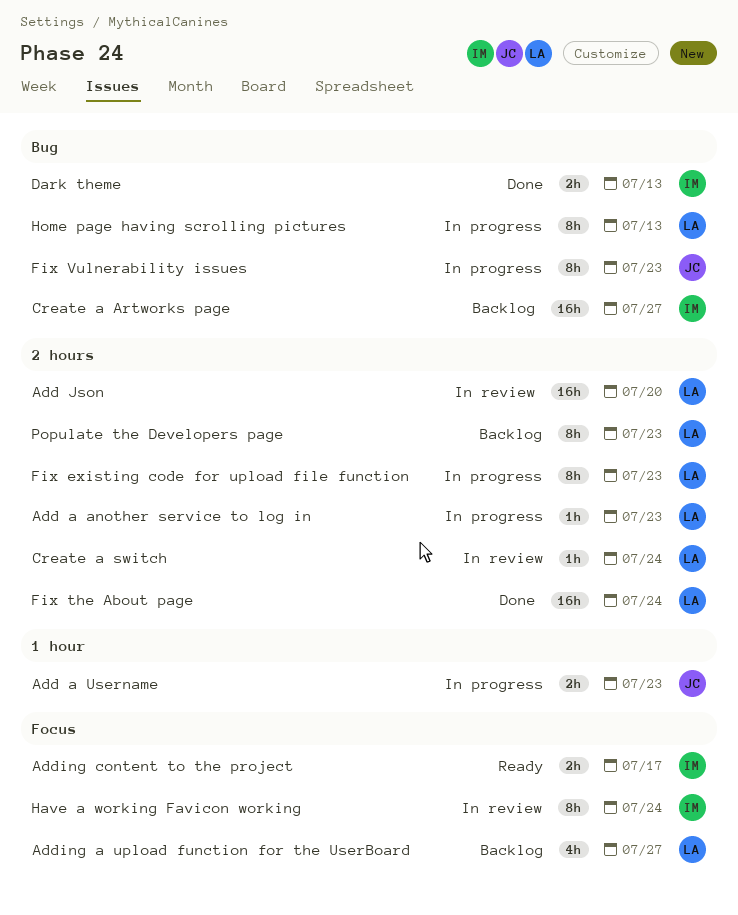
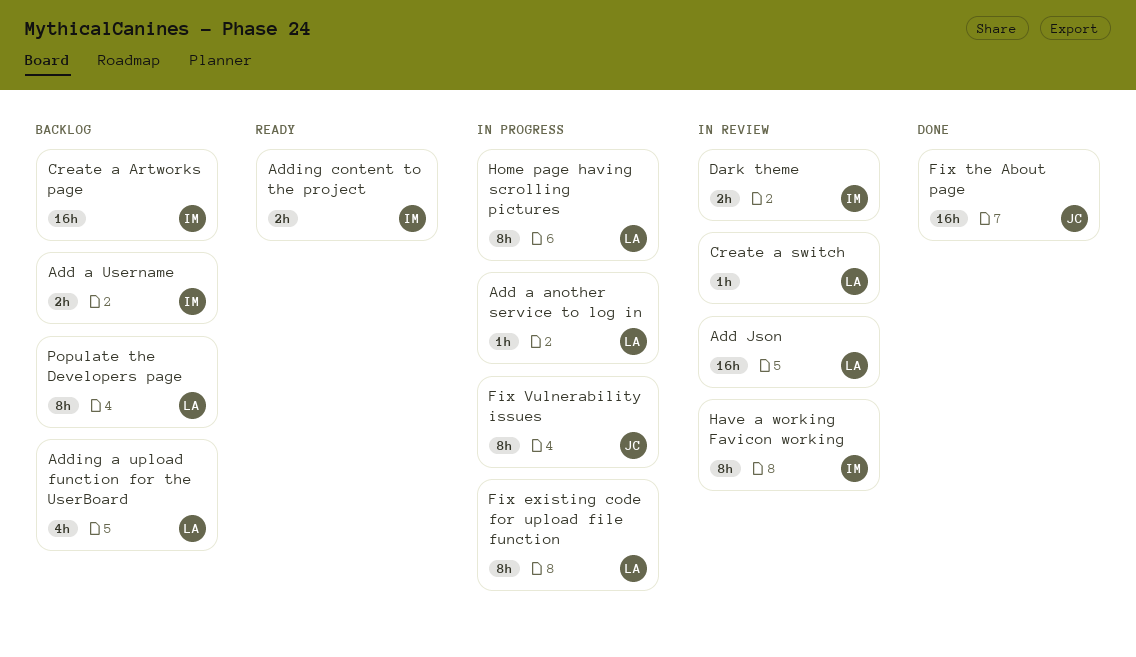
Add a Username, status: In progress -> Backlog
Add a Username, owner: JC -> IM
Dark theme, status: Done -> In review
Fix the About page, owner: LA -> JC

